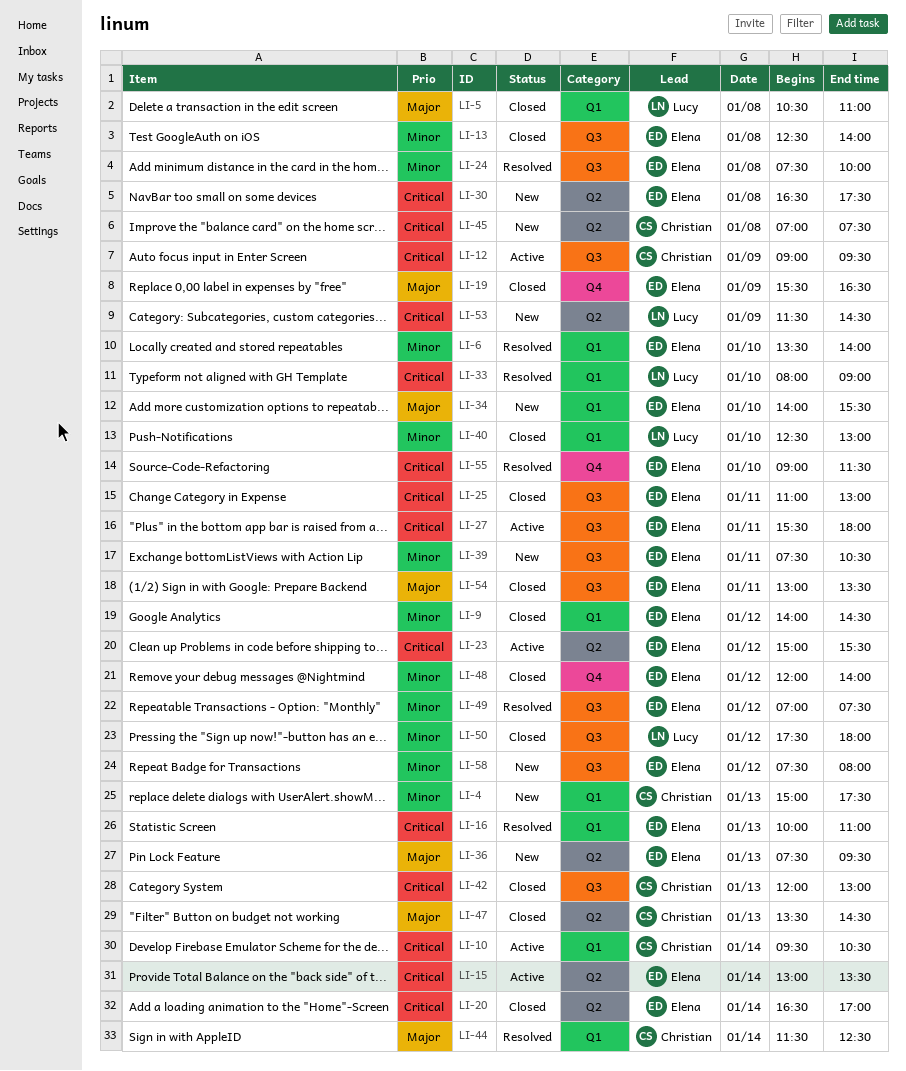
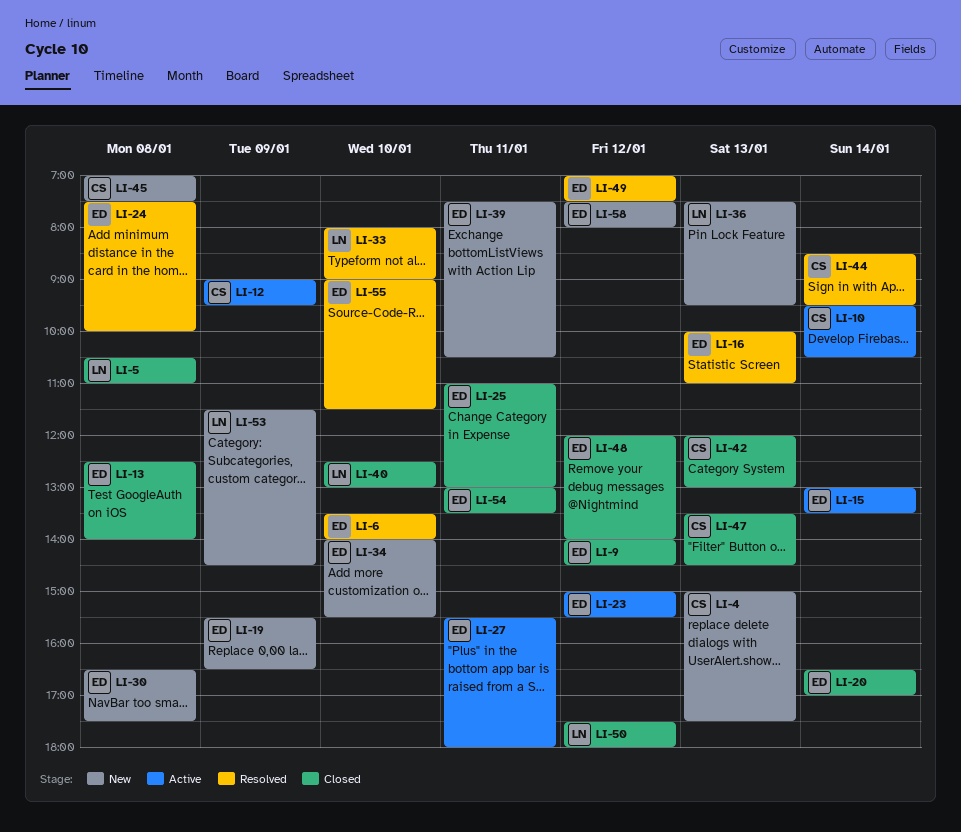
LI-19, status: Closed -> New
LI-36, owner: Elena -> Lucy
LI-44, begins: 11:30 -> 08:30
LI-44, ends: 12:30 -> 09:30

